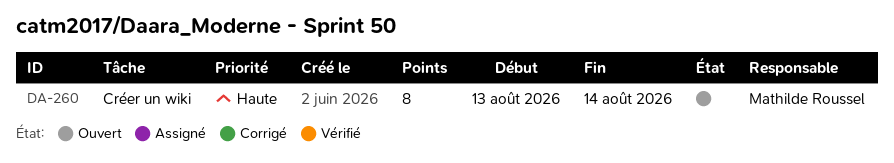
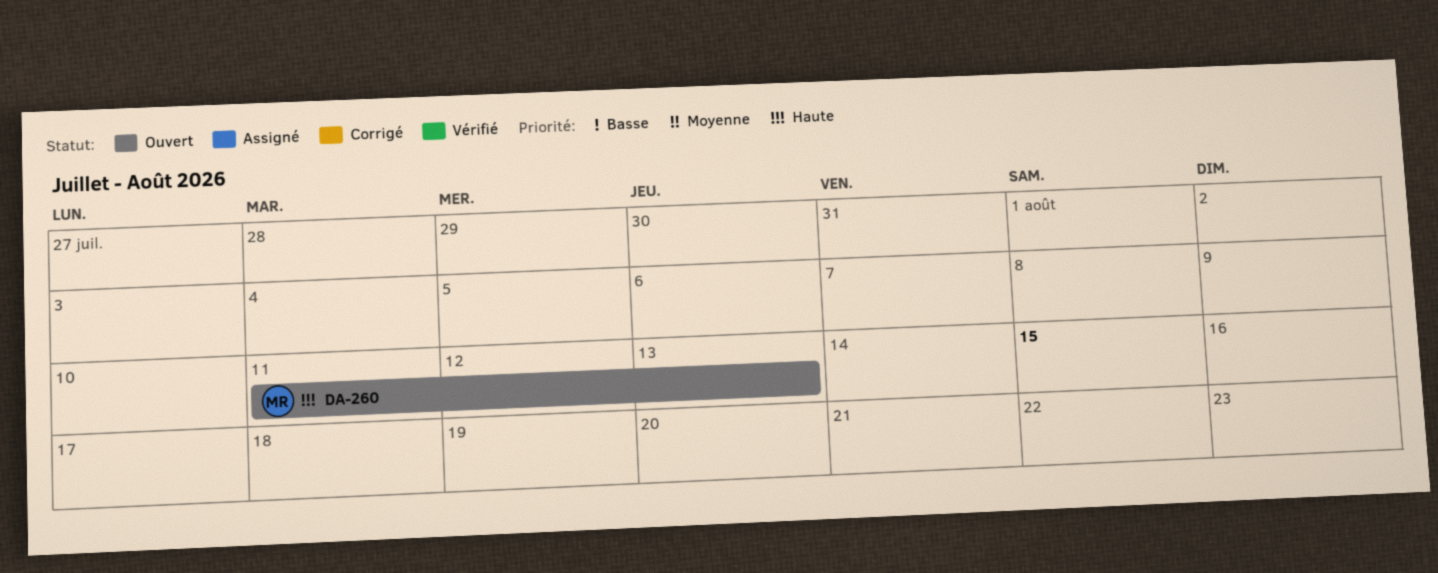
DA-260, start: Aug 13 -> Aug 11
DA-260, due: Aug 14 -> Aug 13

